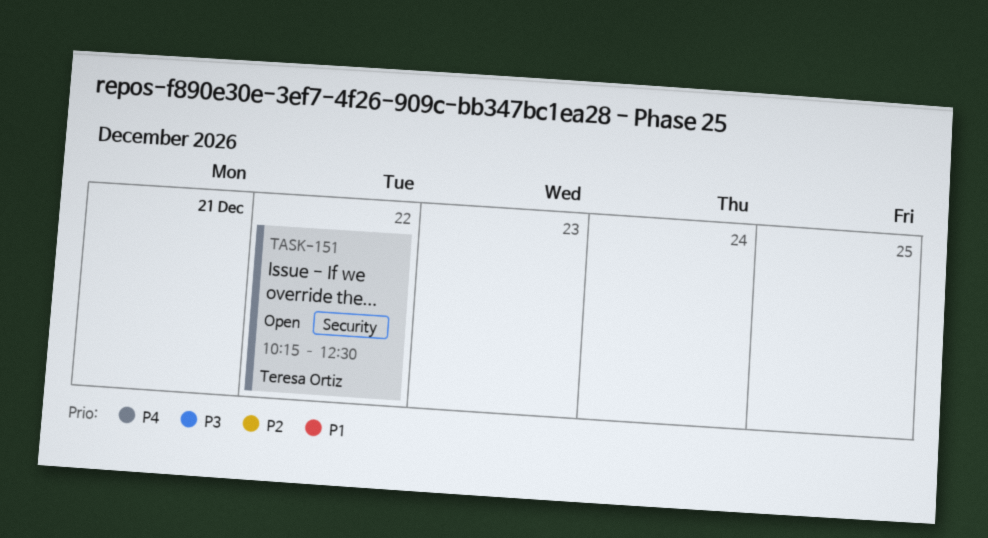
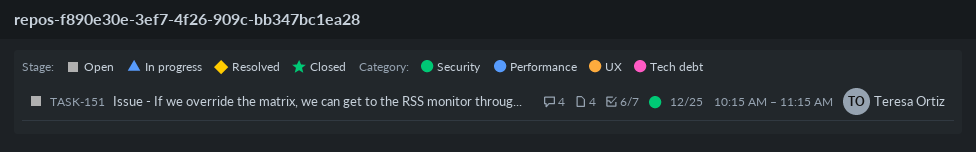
TASK-151, day: Dec 22 -> Dec 25
TASK-151, ends: 12:30 -> 11:15

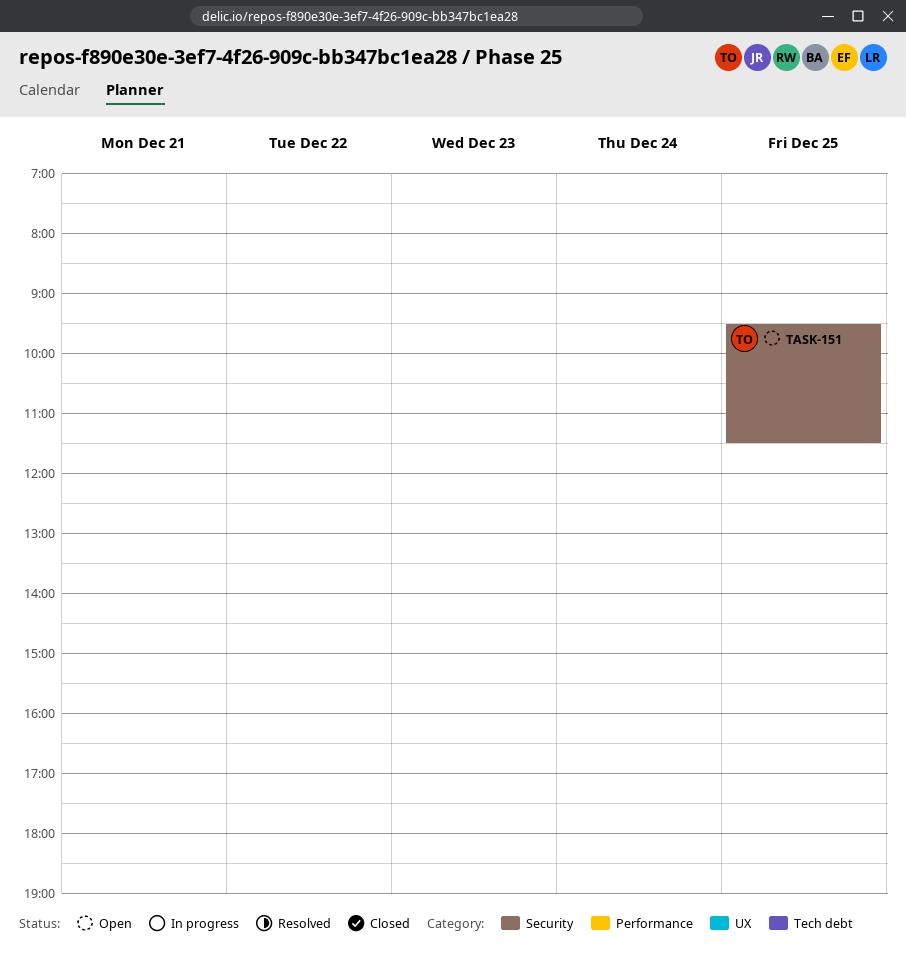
TASK-151, begins: 10:15 -> 09:30
TASK-151, ends: 11:15 -> 11:30

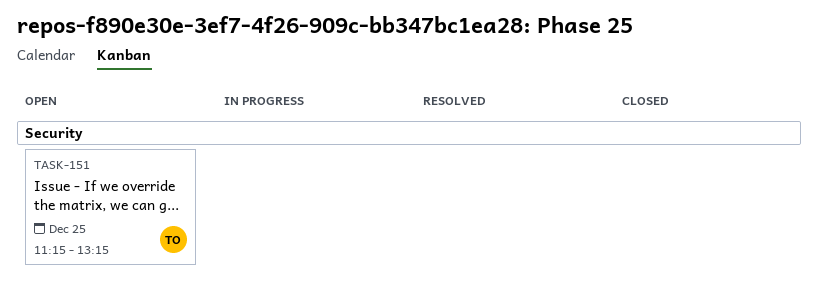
TASK-151, begins: 09:30 -> 11:15
TASK-151, ends: 11:30 -> 13:15

